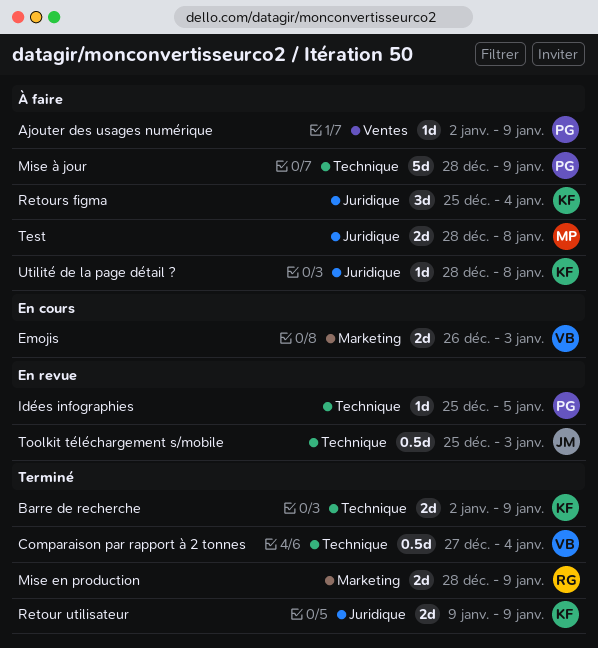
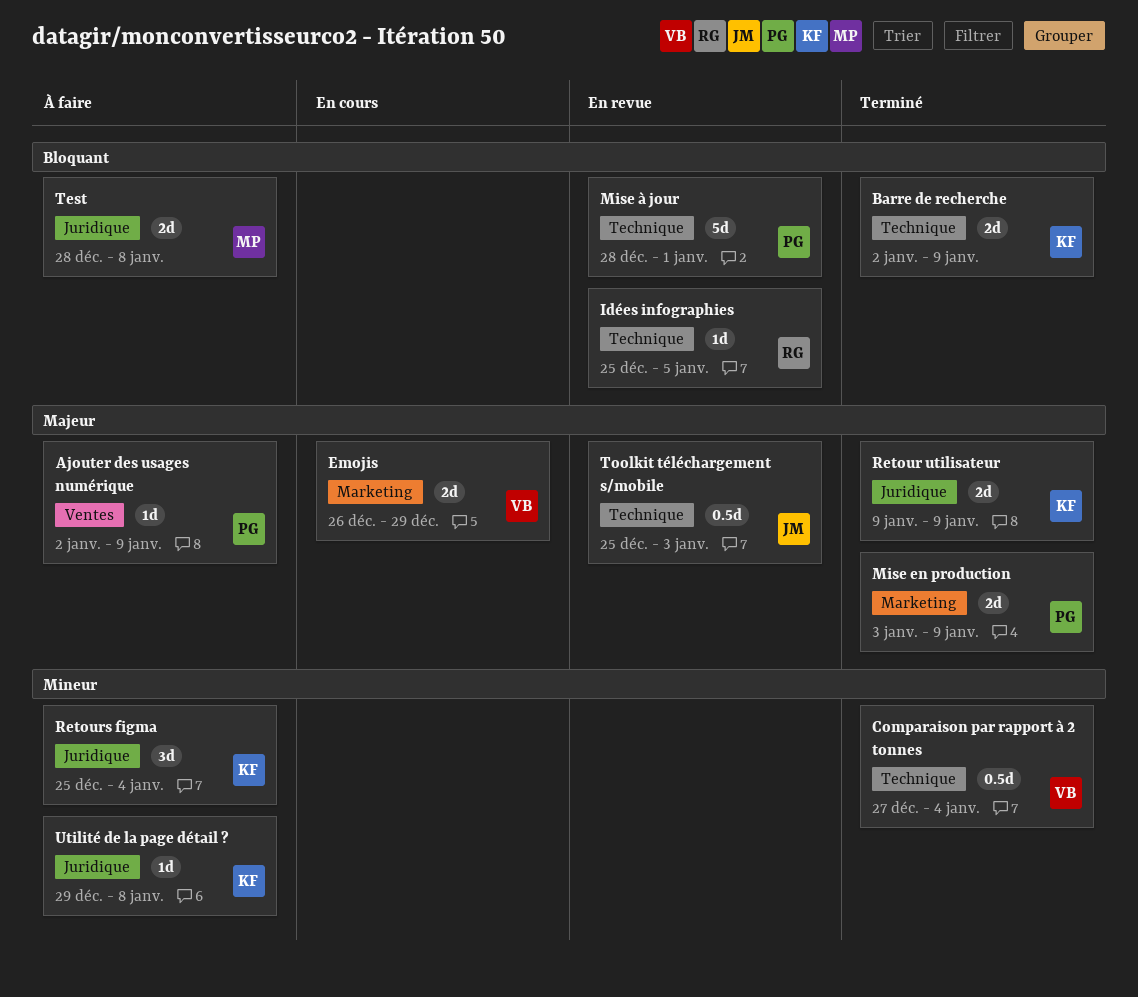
Emojis, due: Jan 3 -> Dec 29
Idées infographies, owner: PG -> RG
Mise en production, owner: RG -> PG
Mise en production, start: Dec 28 -> Jan 3
Mise à jour, status: À faire -> En revue
Mise à jour, due: Jan 9 -> Jan 1
Utilité de la page détail ?, start: Dec 28 -> Dec 29

